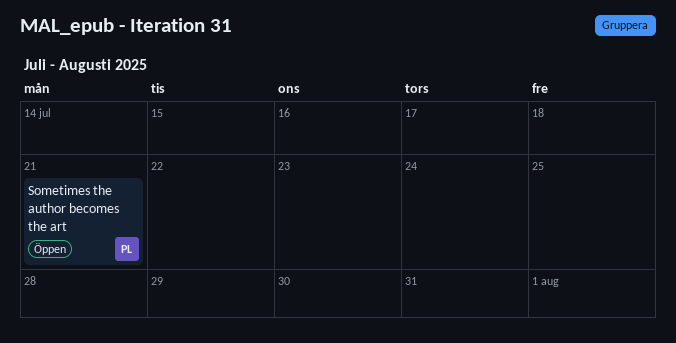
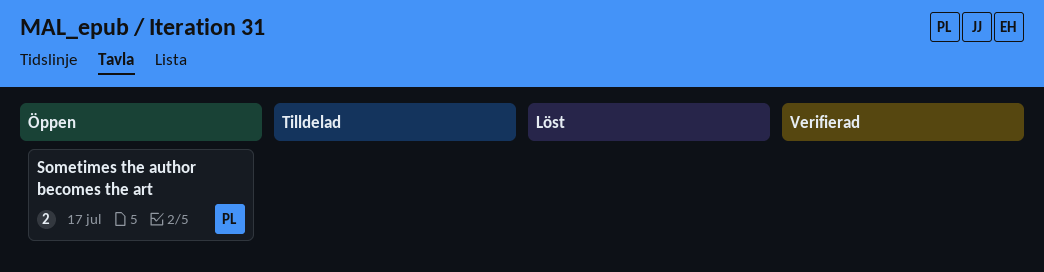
Sometimes the author becomes the art, due: Jul 21 -> Jul 17

